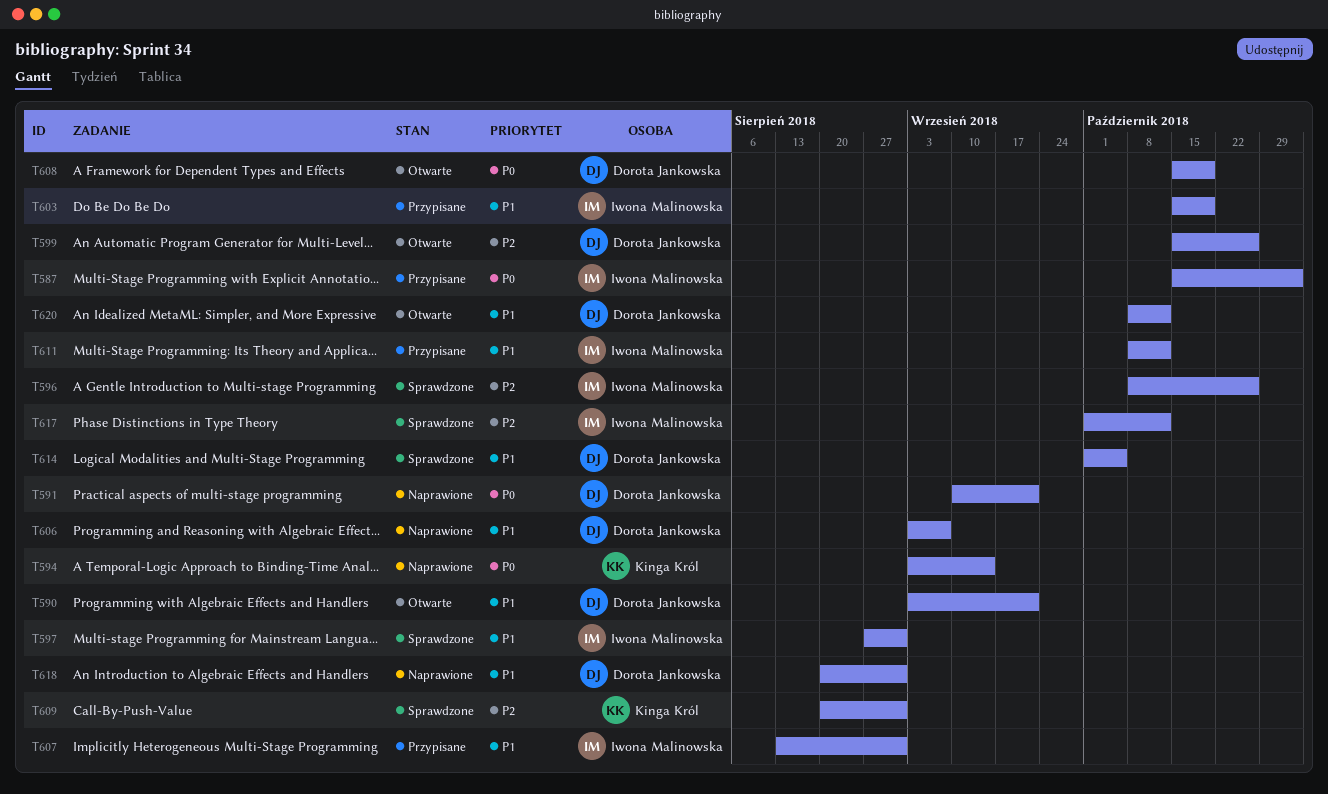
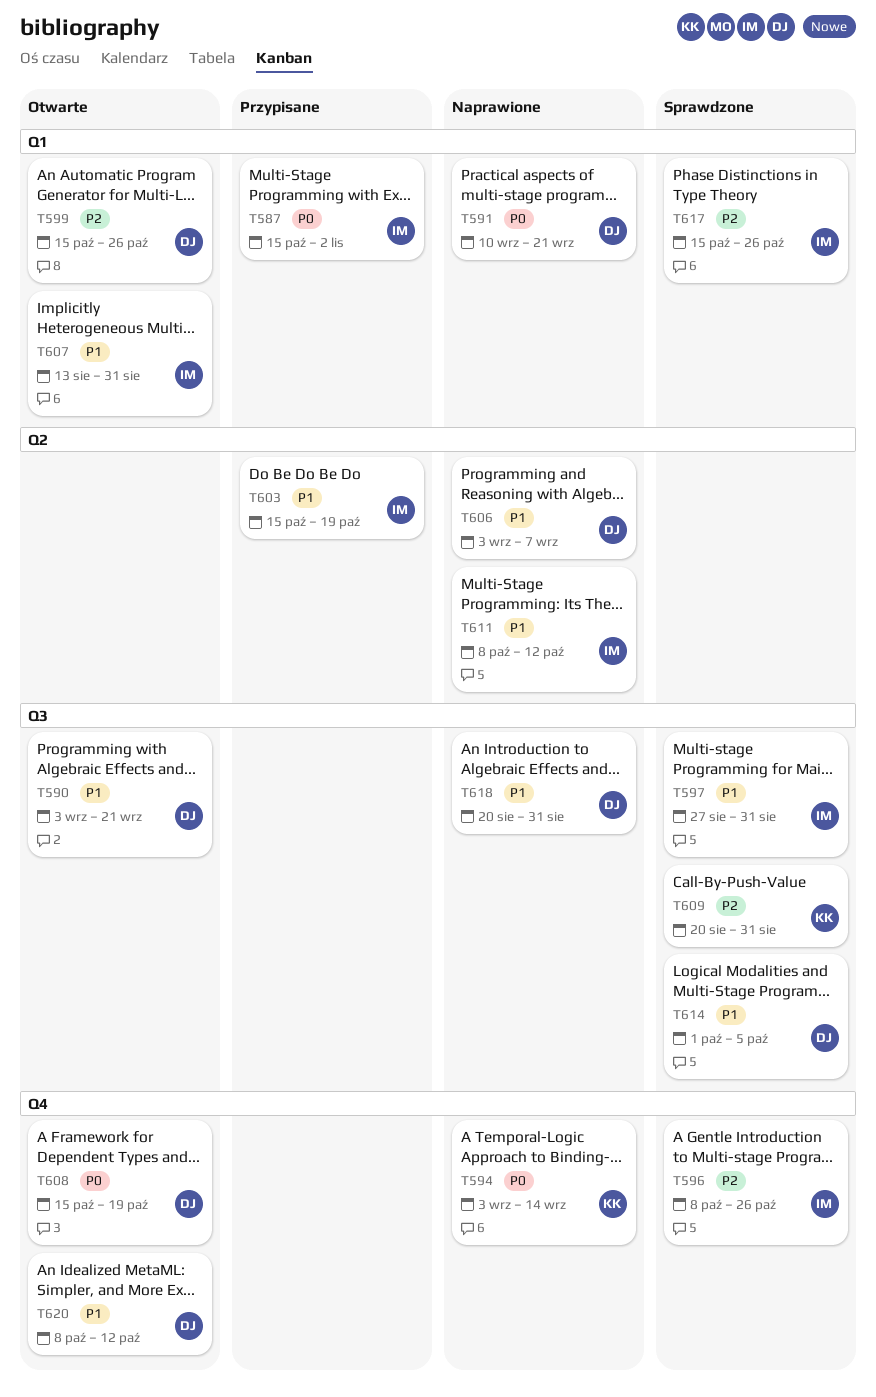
T607, status: Przypisane -> Otwarte
T611, status: Przypisane -> Naprawione
T617, start: Oct 1 -> Oct 15
T617, due: Oct 12 -> Oct 26

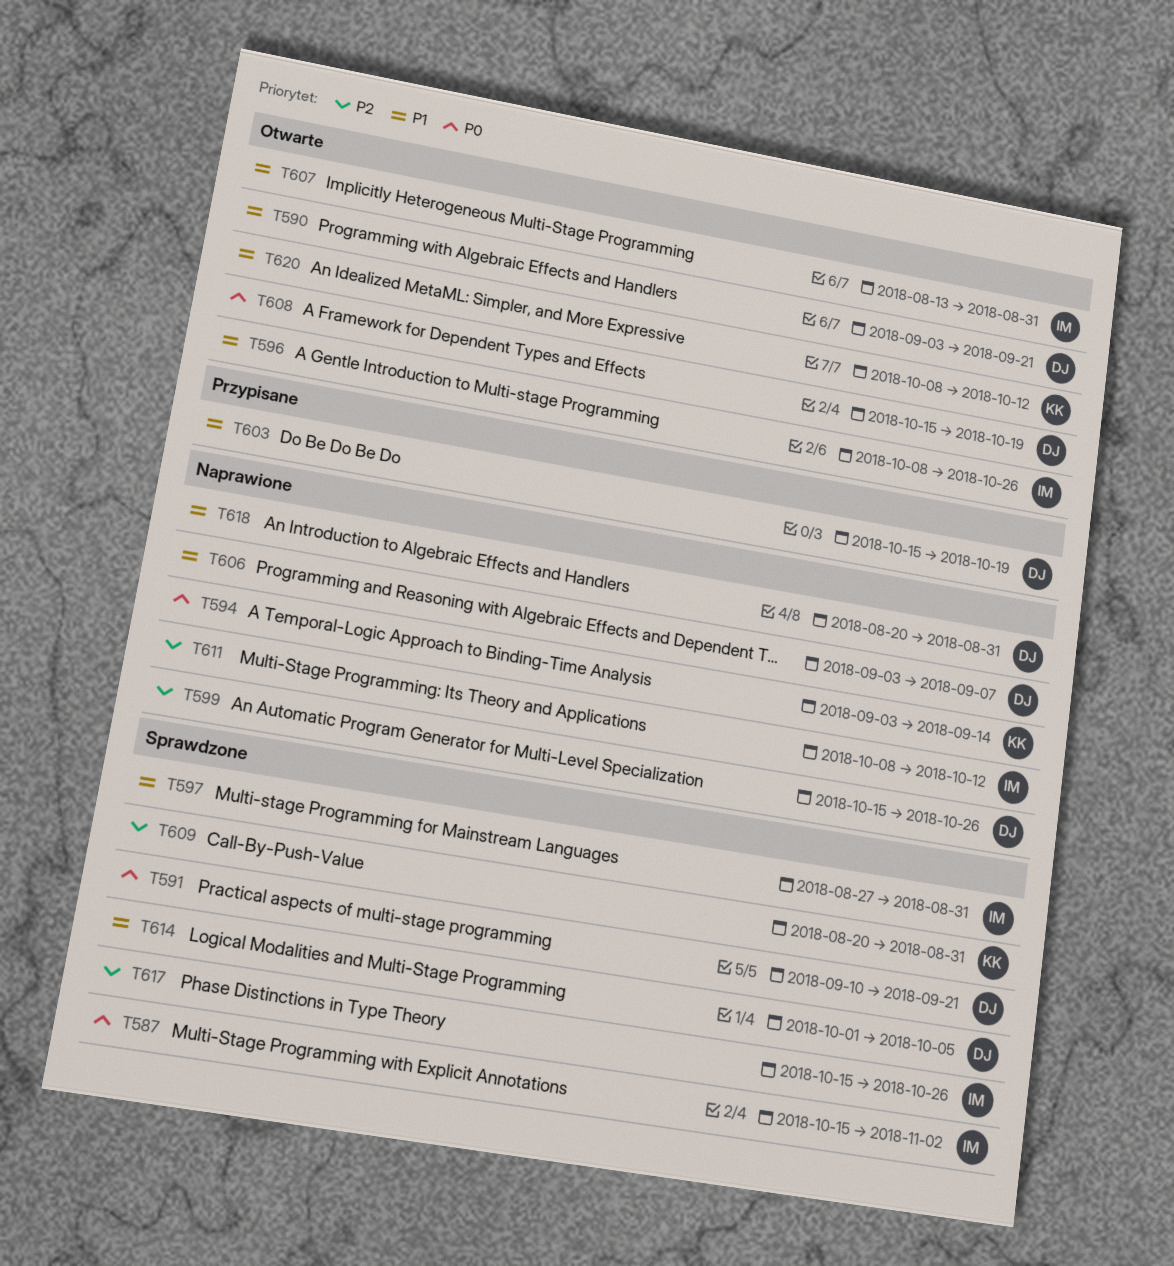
T587, status: Przypisane -> Sprawdzone
T591, status: Naprawione -> Sprawdzone
T596, status: Sprawdzone -> Otwarte
T596, priority: P2 -> P1
T599, status: Otwarte -> Naprawione
T603, owner: IM -> DJ
T611, priority: P1 -> P2
T620, owner: DJ -> KK

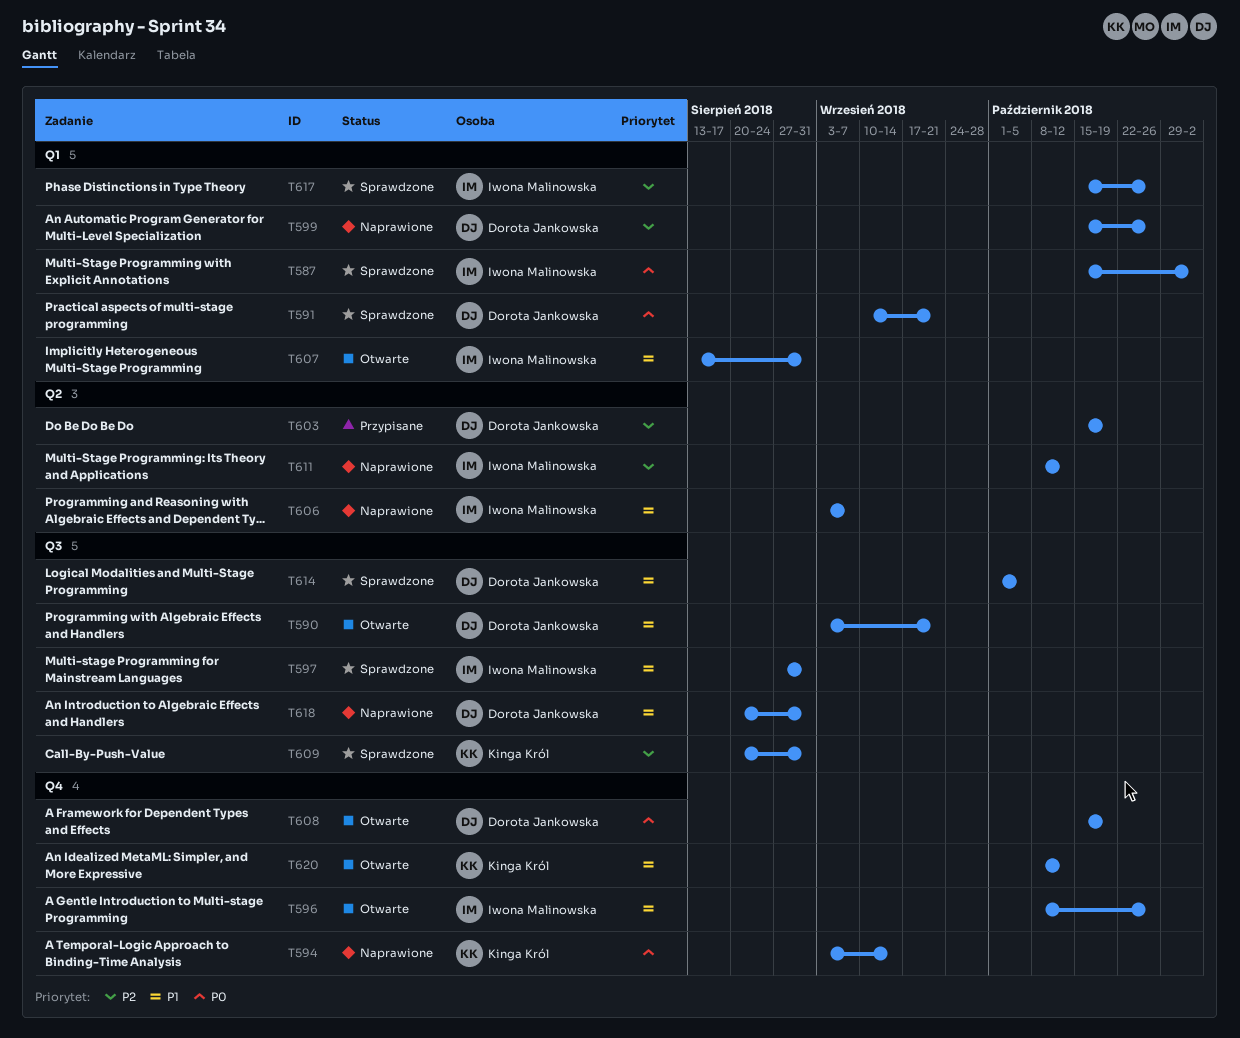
T603, priority: P1 -> P2
T606, owner: Dorota Jankowska -> Iwona Malinowska

